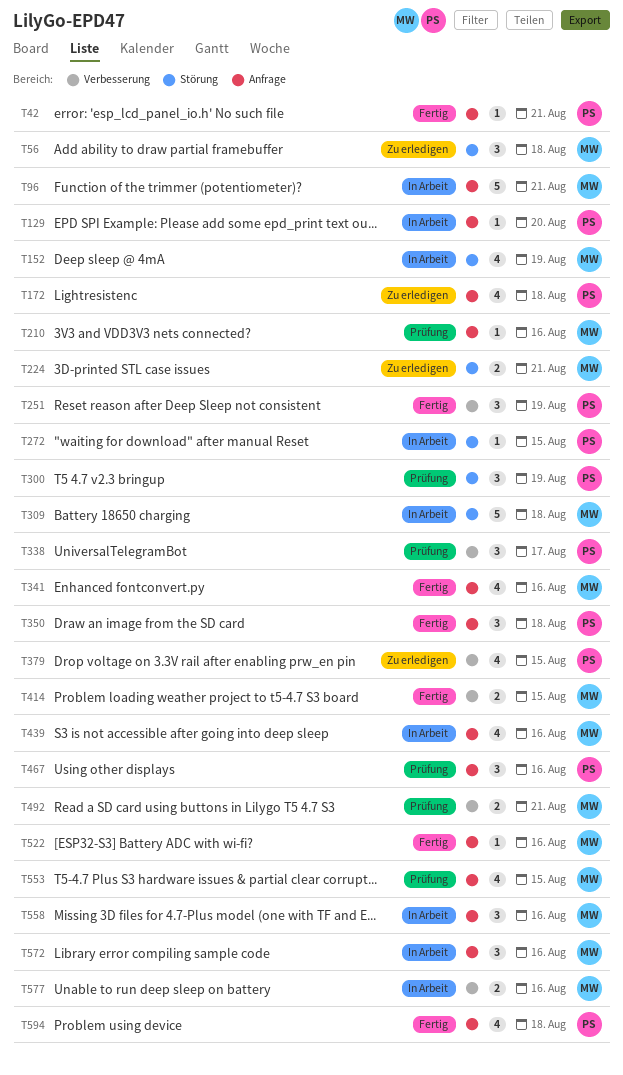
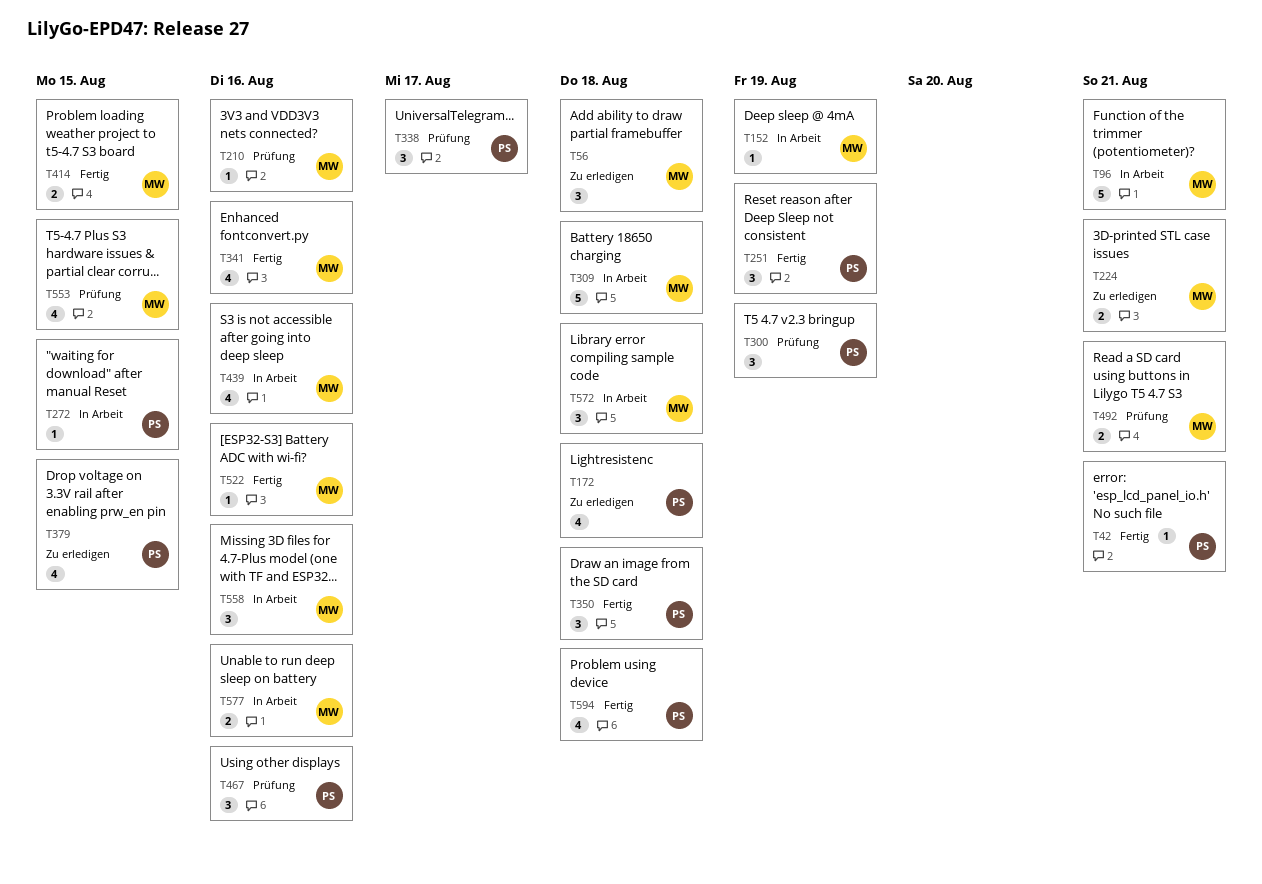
T129: present -> none
T152, estimate: 4 -> 1
T572, due: Aug 16 -> Aug 18

